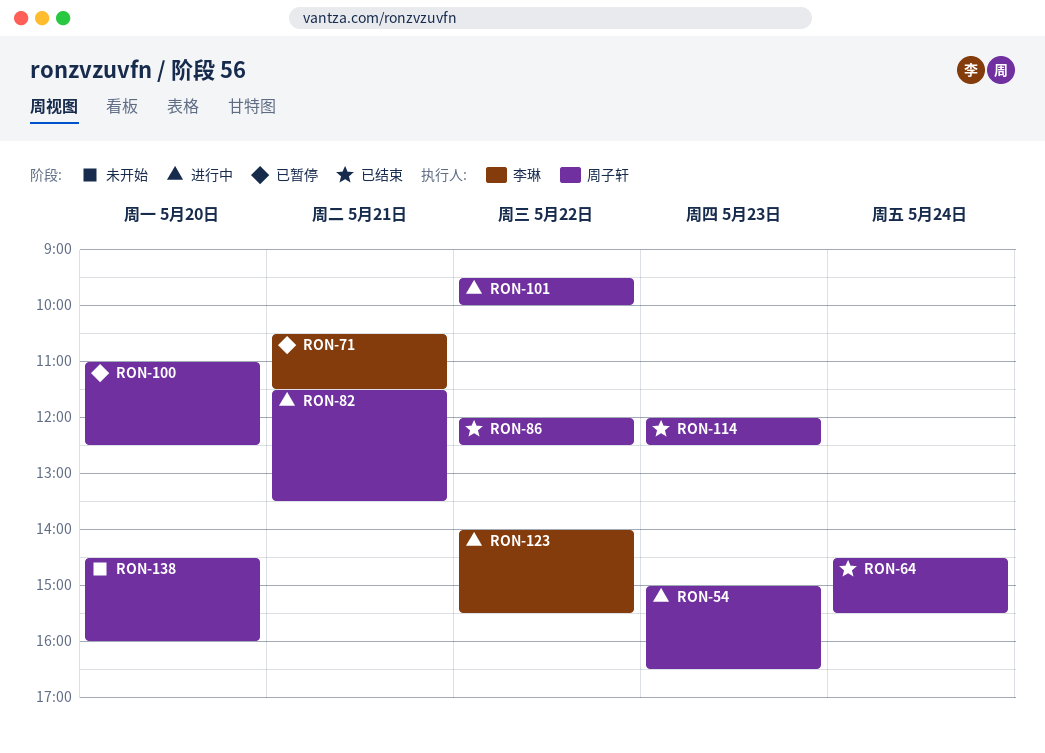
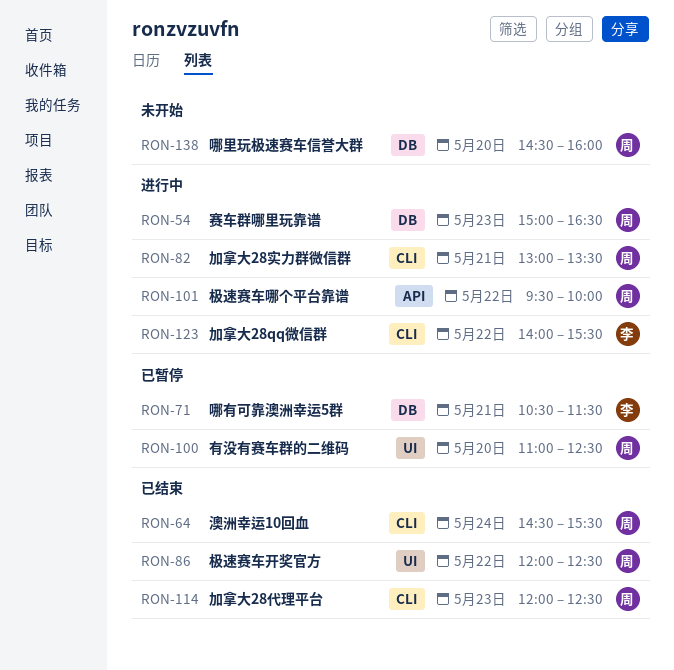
RON-82, begins: 11:30 -> 13:00

